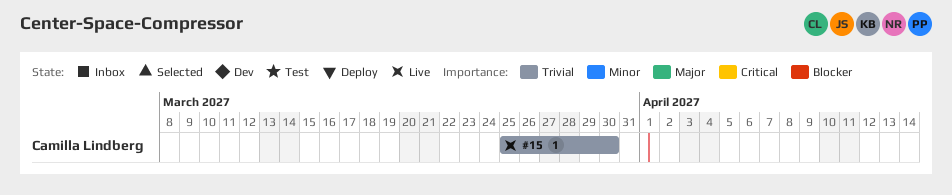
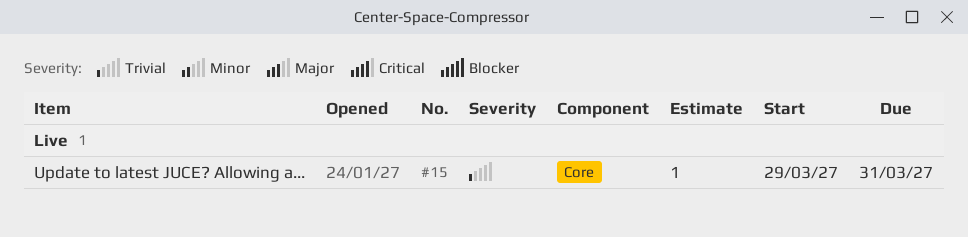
#15, start: Mar 25 -> Mar 29
#15, due: Mar 30 -> Mar 31

